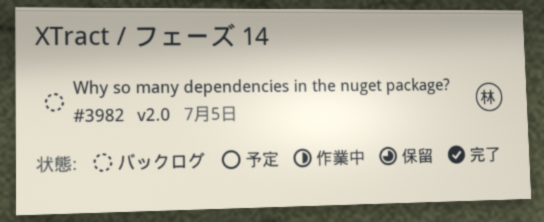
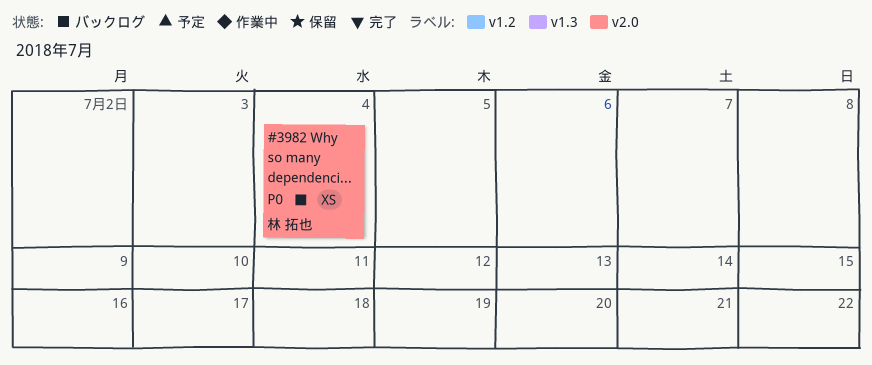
#3982, due: Jul 5 -> Jul 4

